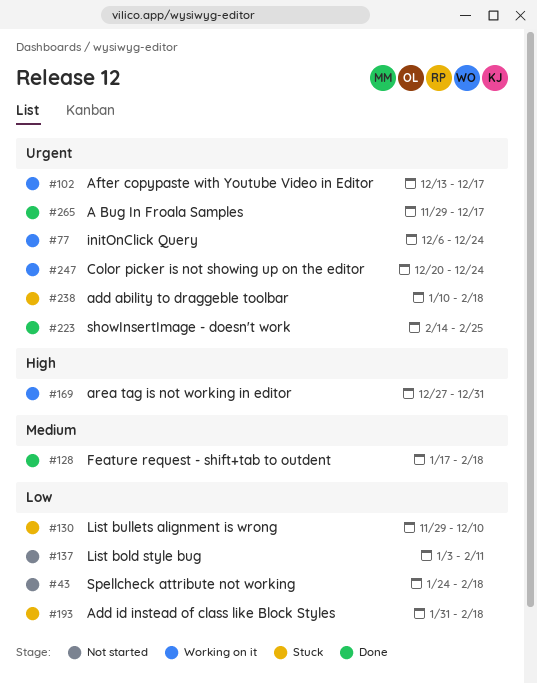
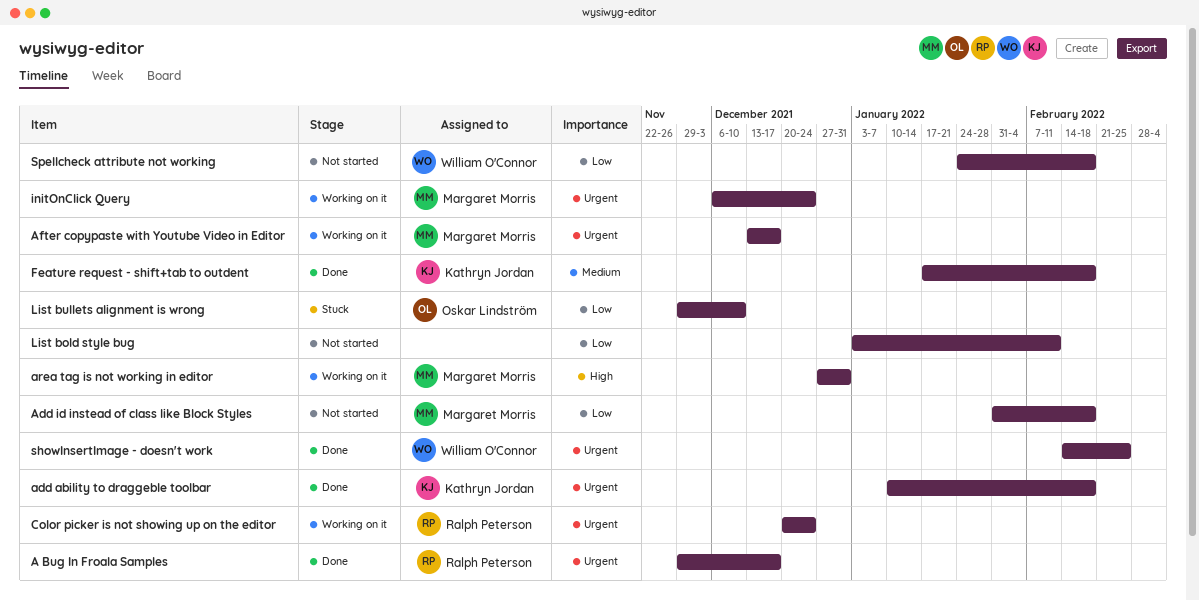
add ability to draggeble toolbar, status: Stuck -> Done
Add id instead of class like Block Styles, status: Stuck -> Not started

